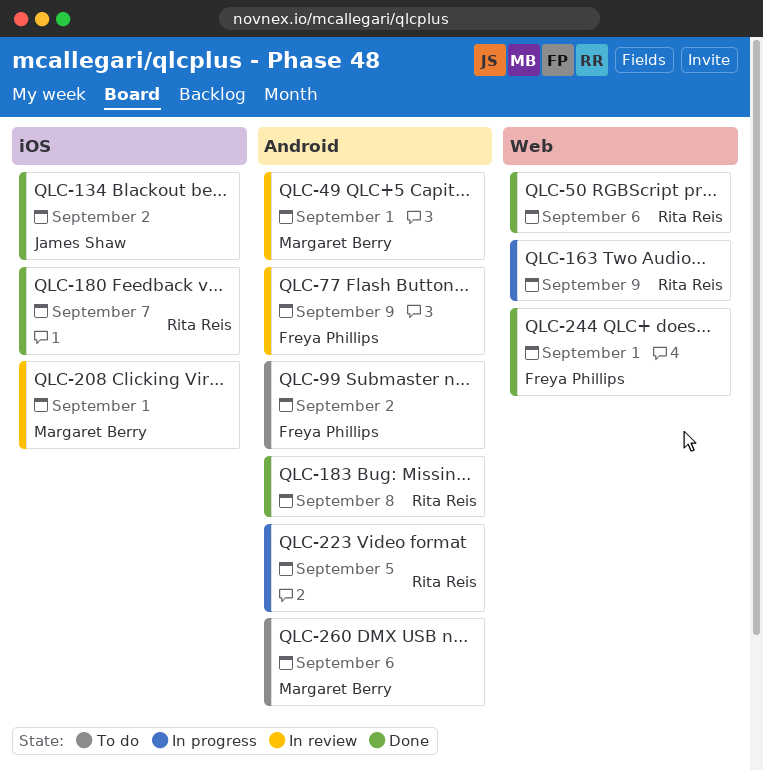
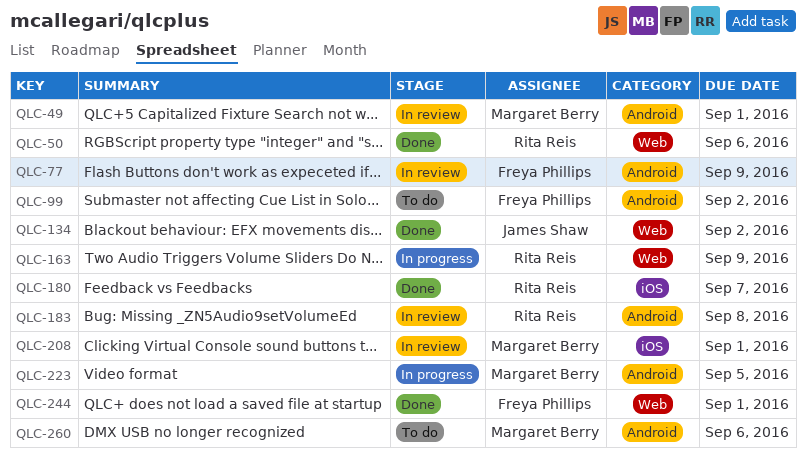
QLC-134, label: iOS -> Web
QLC-183, status: Done -> In review
QLC-223, owner: Rita Reis -> Margaret Berry

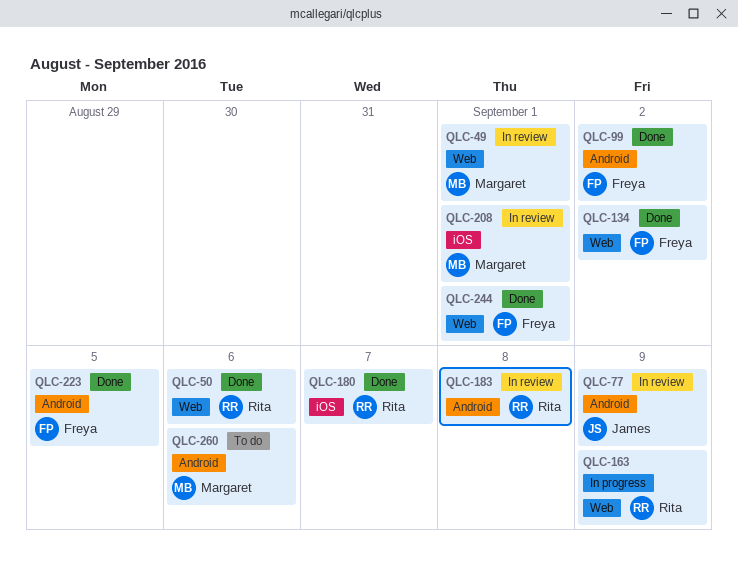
QLC-49, label: Android -> Web
QLC-77, owner: Freya Phillips -> James Shaw
QLC-99, status: To do -> Done
QLC-134, owner: James Shaw -> Freya Phillips
QLC-223, status: In progress -> Done
QLC-223, owner: Margaret Berry -> Freya Phillips

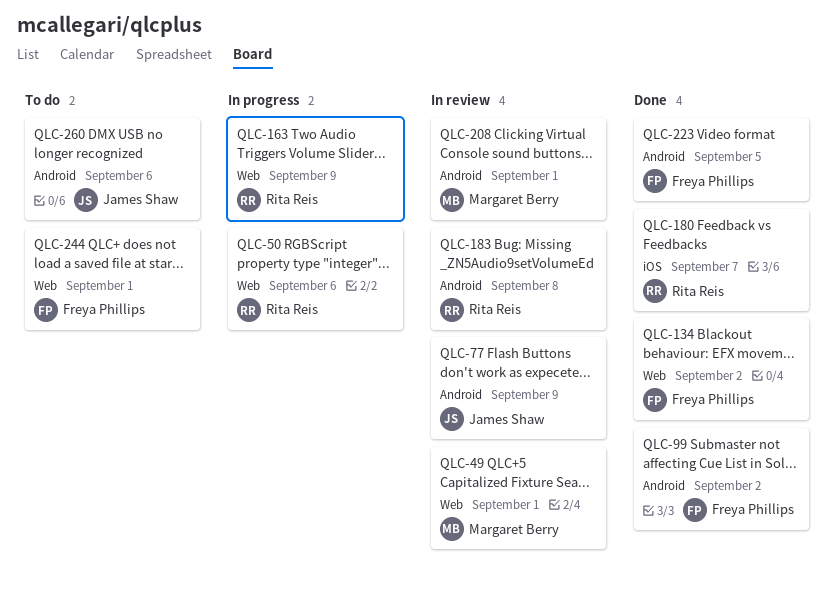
QLC-50, status: Done -> In progress
QLC-208, label: iOS -> Android
QLC-244, status: Done -> To do
QLC-260, owner: Margaret Berry -> James Shaw

